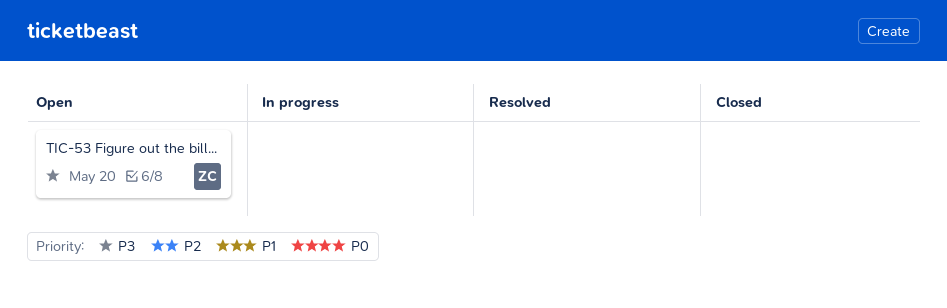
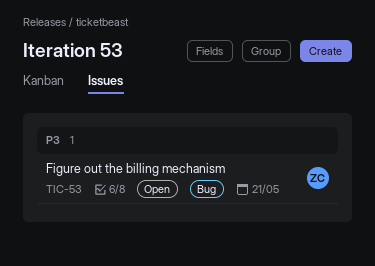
TIC-53, due: May 20 -> May 21

